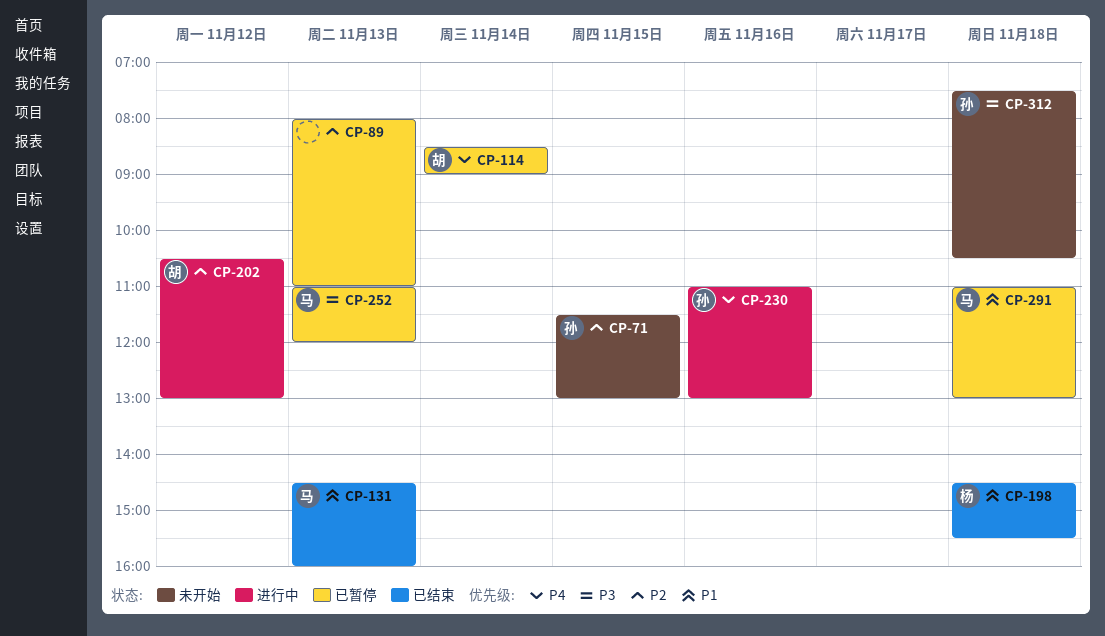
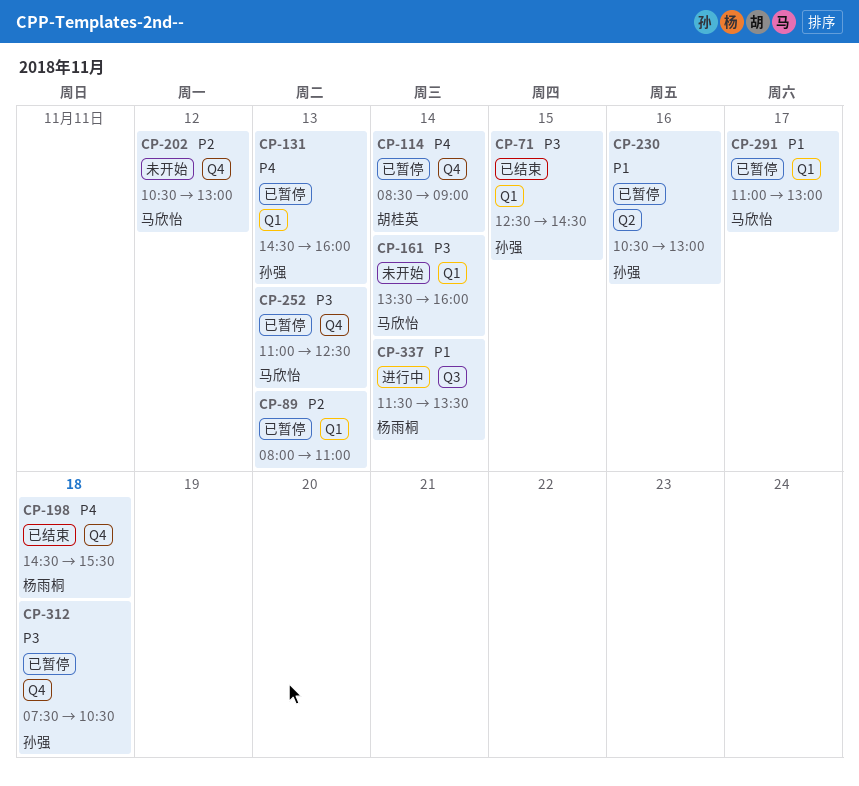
CP-71, status: 未开始 -> 已结束
CP-71, priority: P2 -> P3
CP-71, begins: 11:30 -> 12:30
CP-71, ends: 13:00 -> 14:30
CP-131, status: 已结束 -> 已暂停
CP-131, owner: 马欣怡 -> 孙强
CP-131, priority: P1 -> P4
CP-161: none -> present
CP-198, priority: P1 -> P4
CP-202, status: 进行中 -> 未开始
CP-202, owner: 胡桂英 -> 马欣怡
CP-230, status: 进行中 -> 已暂停
CP-230, priority: P4 -> P1
CP-230, begins: 11:00 -> 10:30
CP-252, ends: 12:00 -> 12:30
CP-291, day: Nov 18 -> Nov 17
CP-312, status: 未开始 -> 已暂停
CP-337: none -> present

